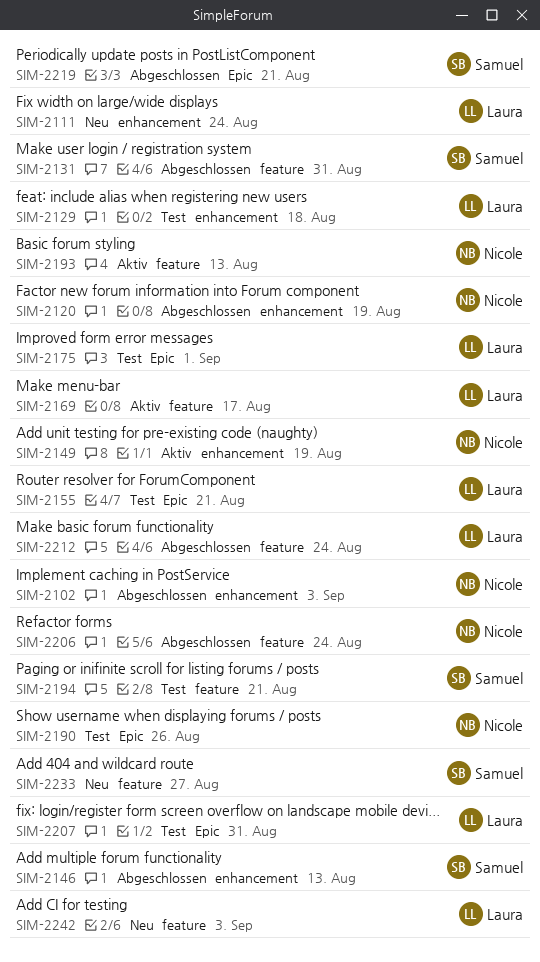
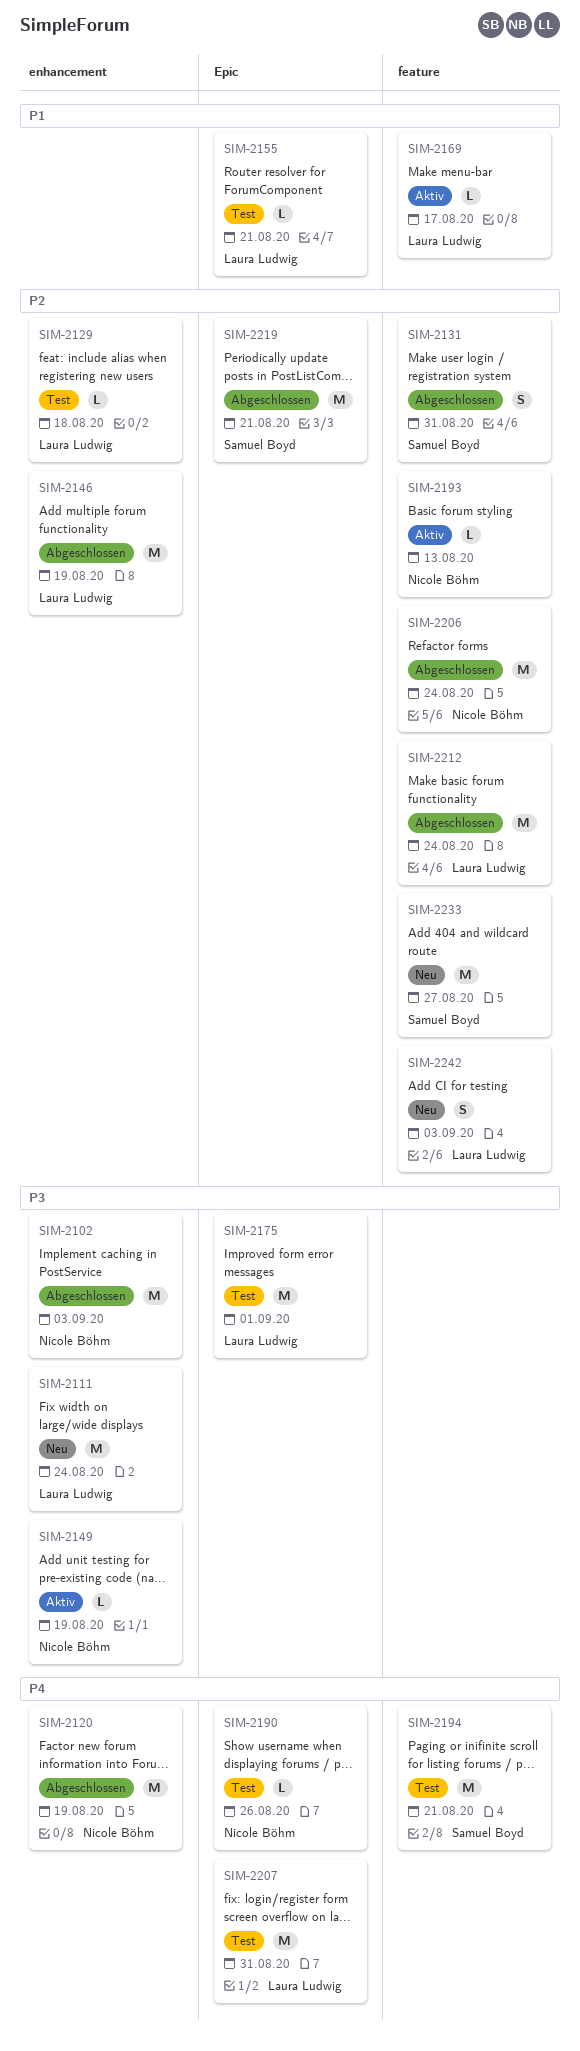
SIM-2146, owner: Samuel Boyd -> Laura Ludwig
SIM-2146, due: Aug 13 -> Aug 19

